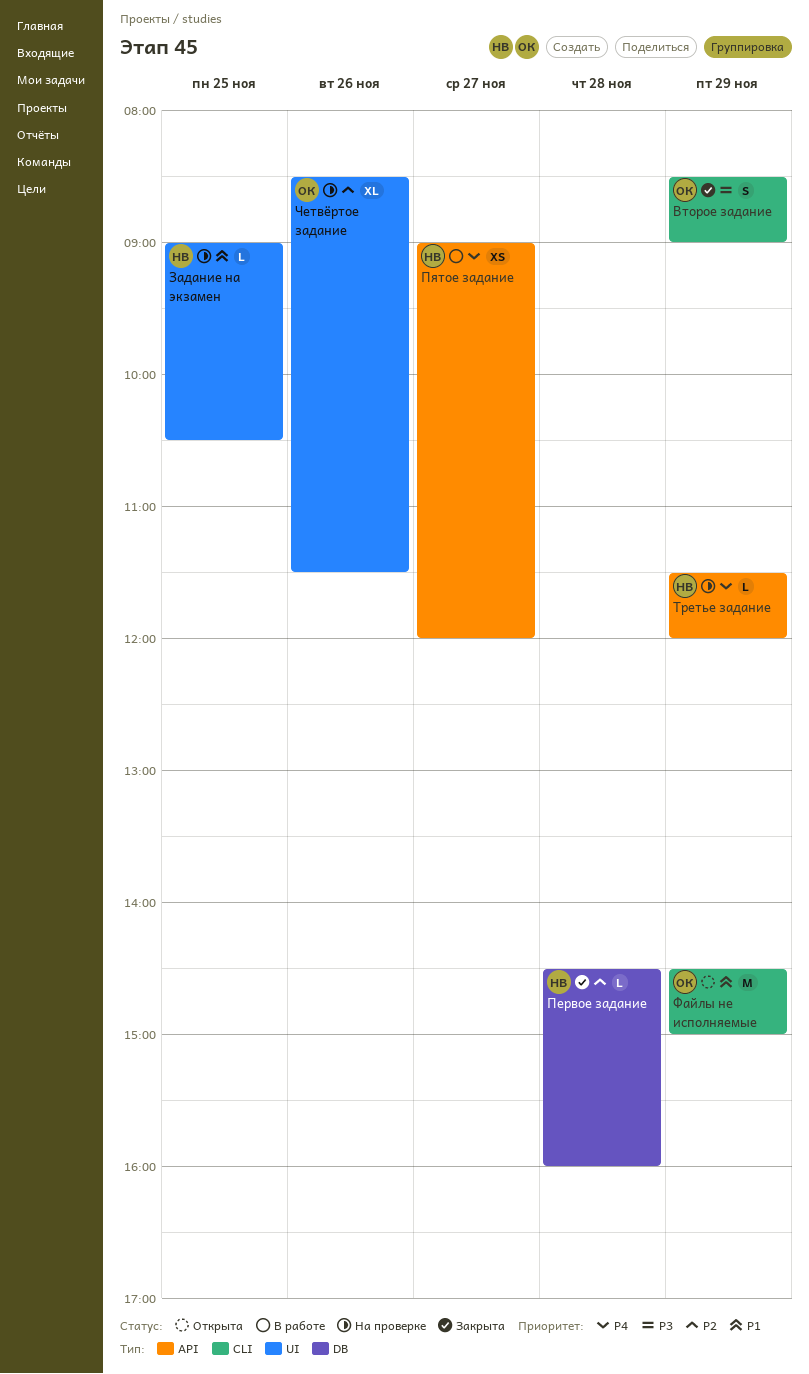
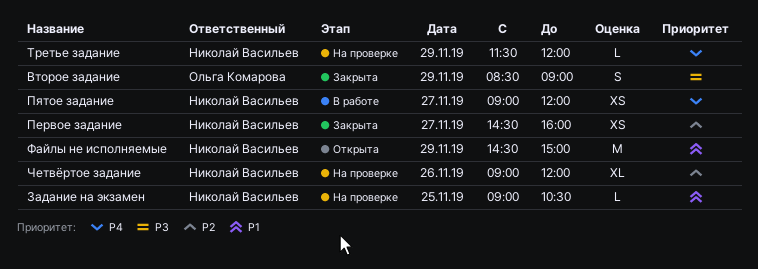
Первое задание, estimate: L -> XS
Первое задание, day: Nov 28 -> Nov 27
Файлы не исполняемые, owner: Ольга Комарова -> Николай Васильев
Четвёртое задание, owner: Ольга Комарова -> Николай Васильев
Четвёртое задание, begins: 08:30 -> 09:00
Четвёртое задание, ends: 11:30 -> 12:00

